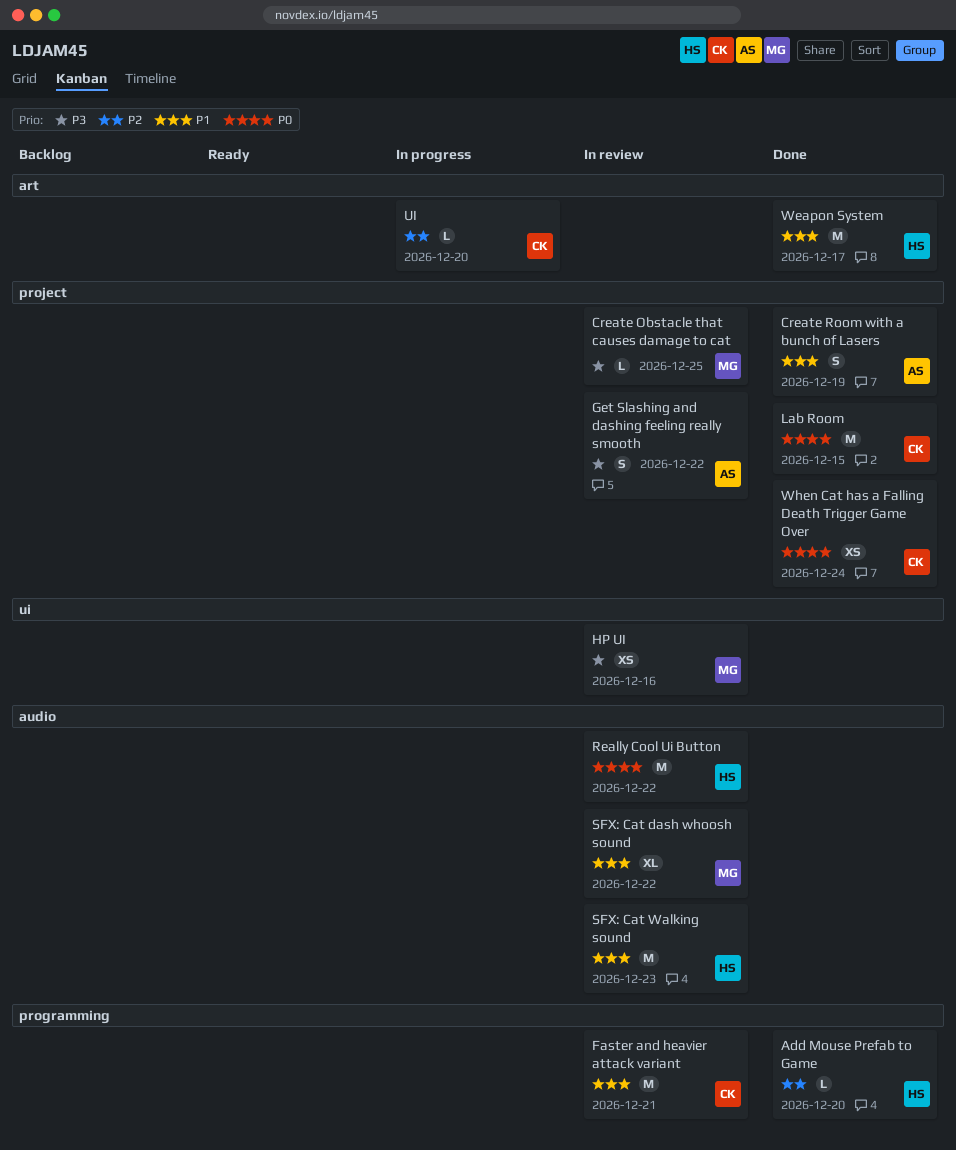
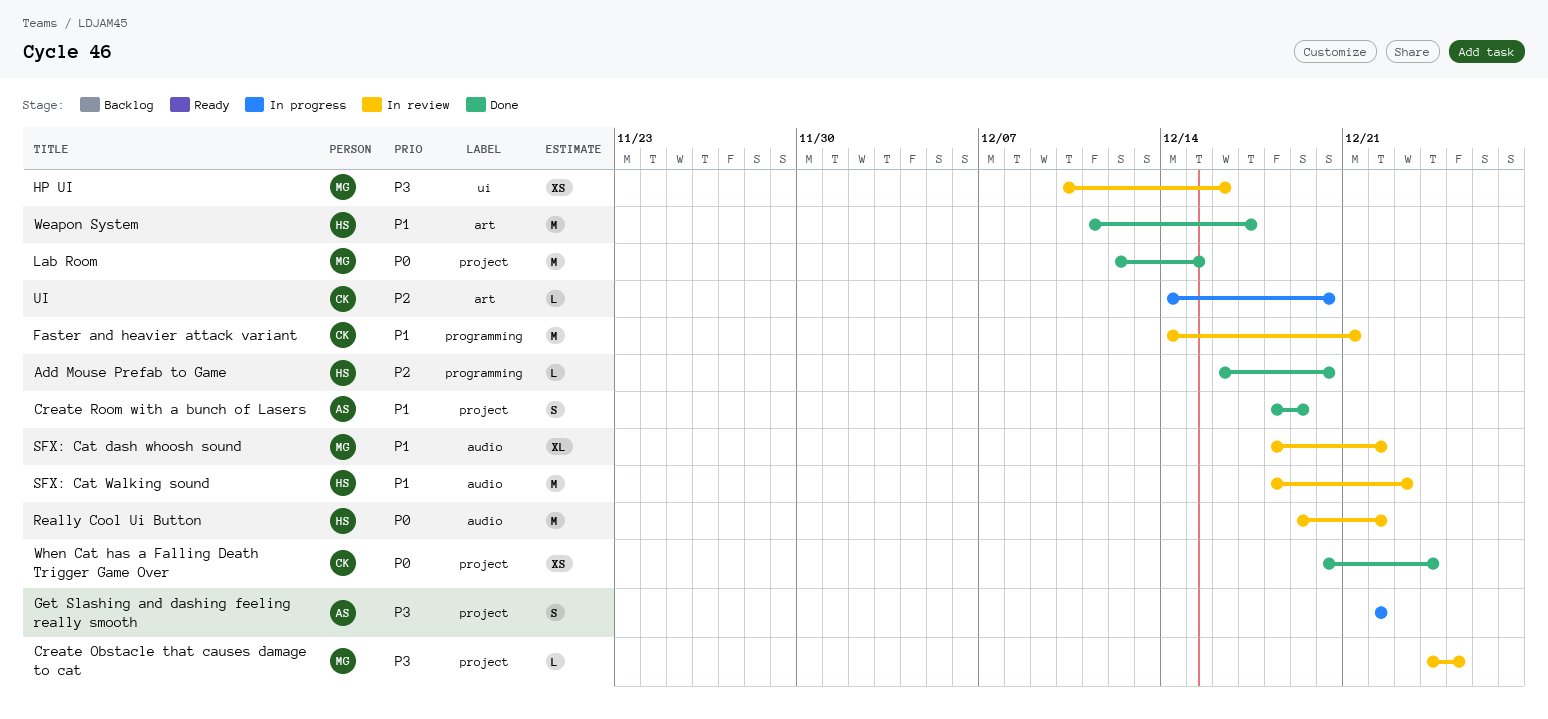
Get Slashing and dashing feeling really smooth, status: In review -> In progress
Lab Room, owner: CK -> MG

